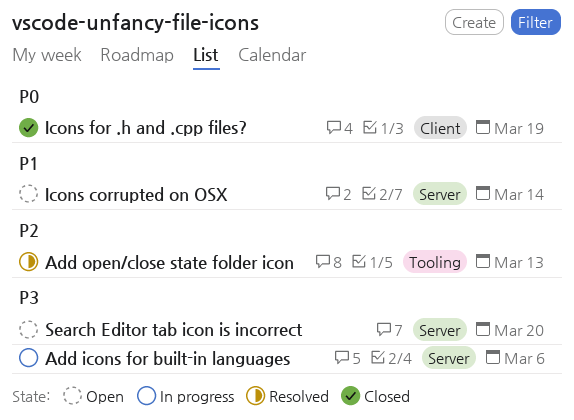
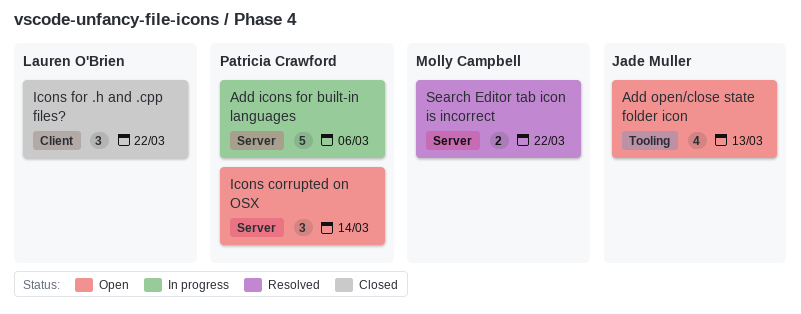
Add open/close state folder icon, status: Resolved -> Open
Icons for .h and .cpp files?, due: Mar 19 -> Mar 22
Search Editor tab icon is incorrect, status: Open -> Resolved
Search Editor tab icon is incorrect, due: Mar 20 -> Mar 22

